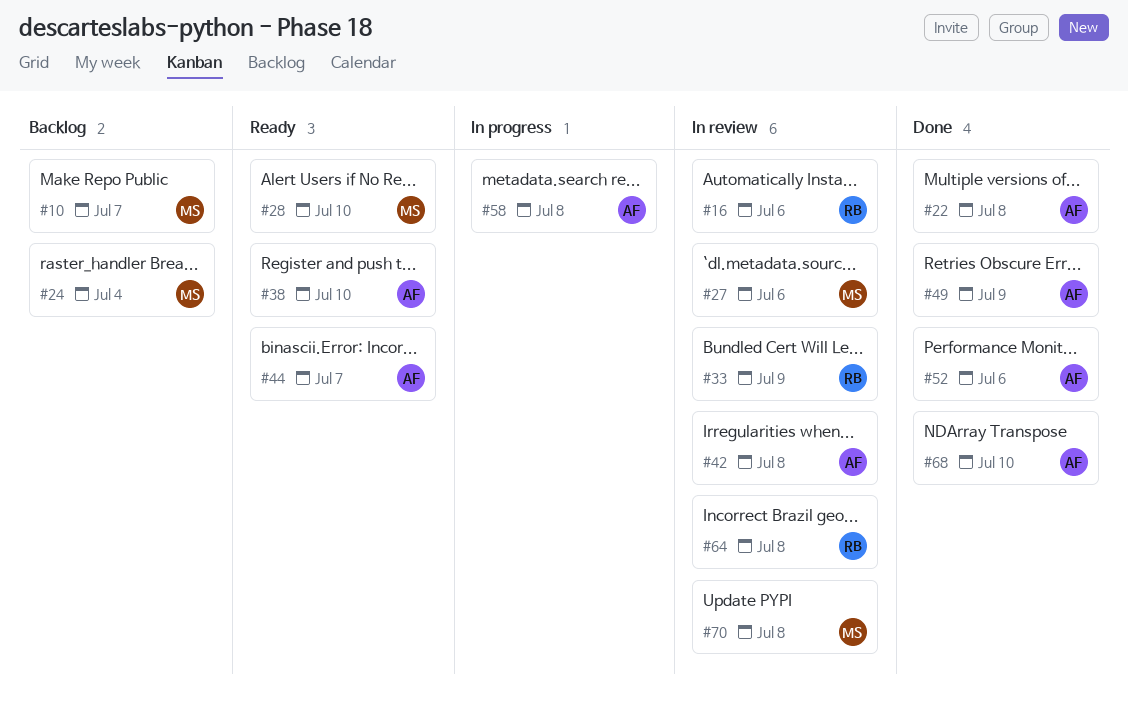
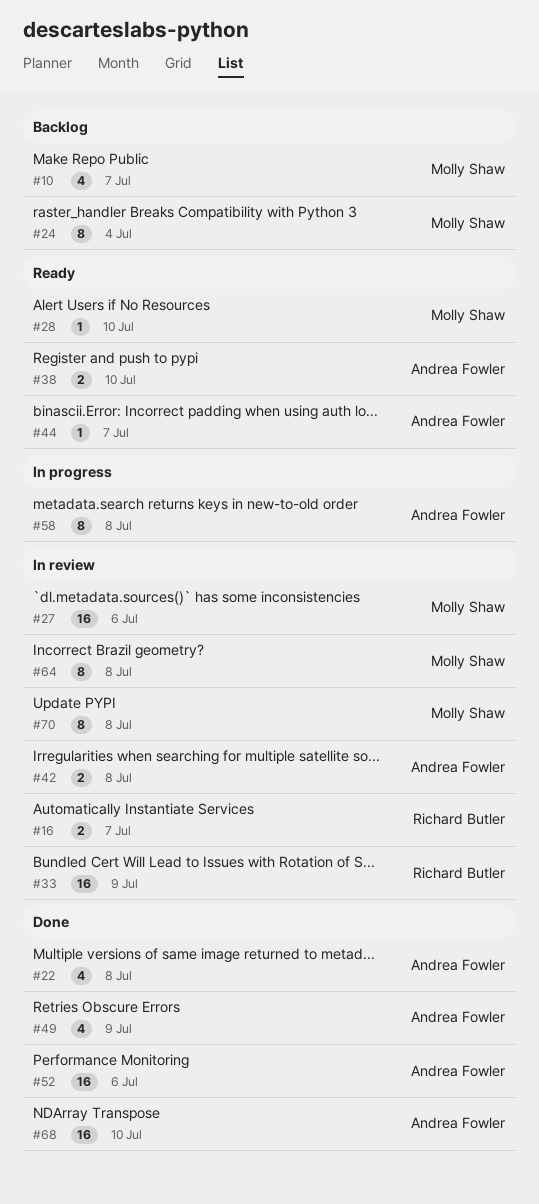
#16, due: Jul 6 -> Jul 7
#64, owner: Richard Butler -> Molly Shaw

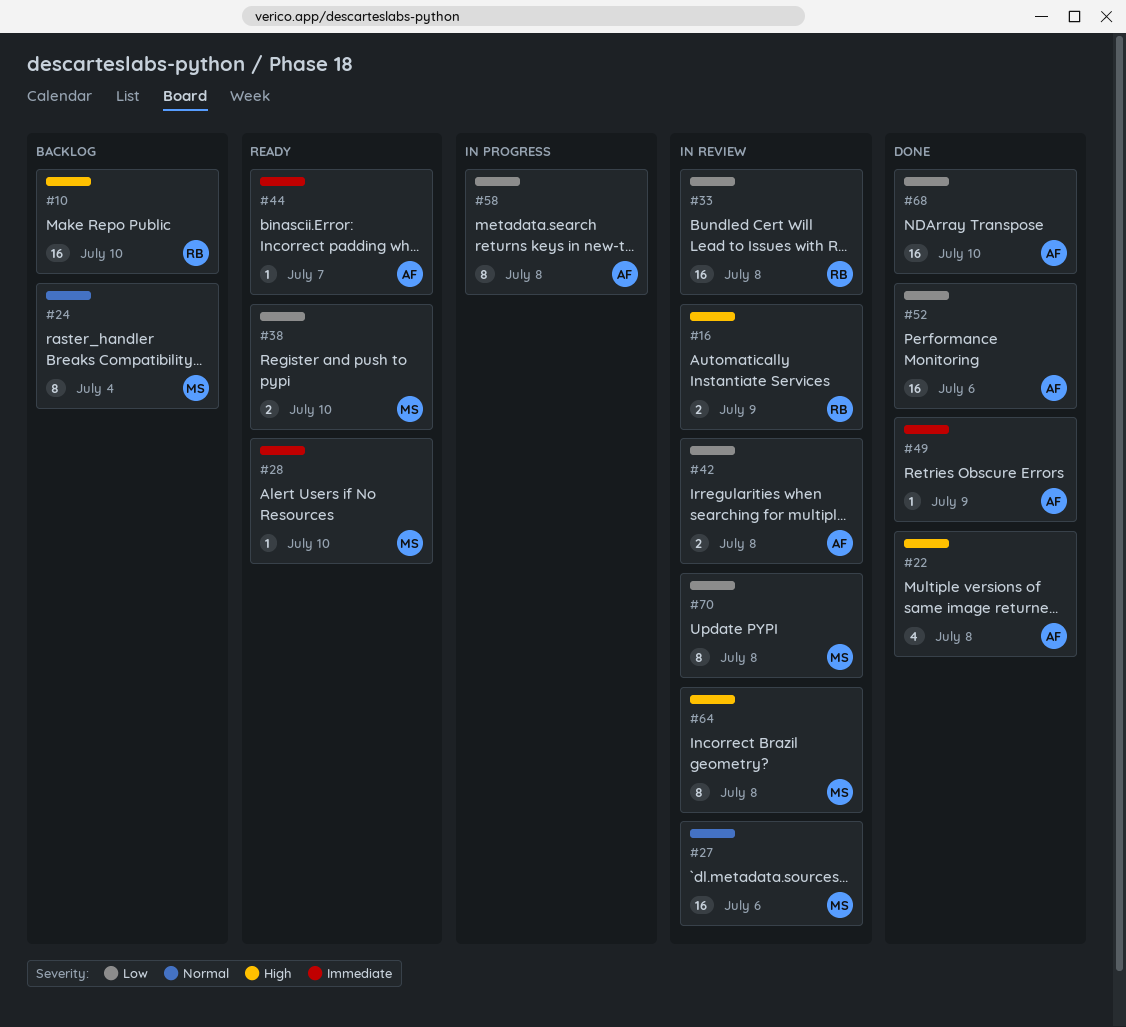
#10, owner: Molly Shaw -> Richard Butler
#10, estimate: 4 -> 16
#10, due: Jul 7 -> Jul 10
#16, due: Jul 7 -> Jul 9
#33, due: Jul 9 -> Jul 8
#38, owner: Andrea Fowler -> Molly Shaw
#49, estimate: 4 -> 1

